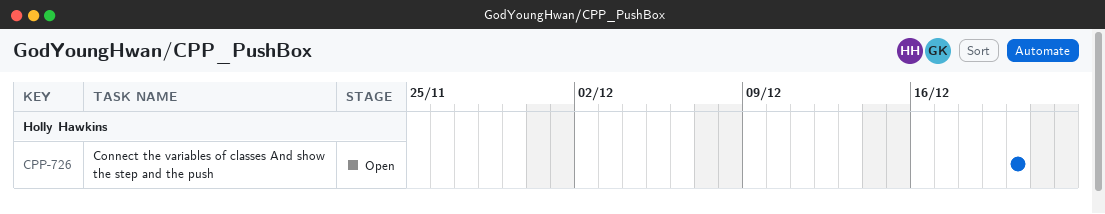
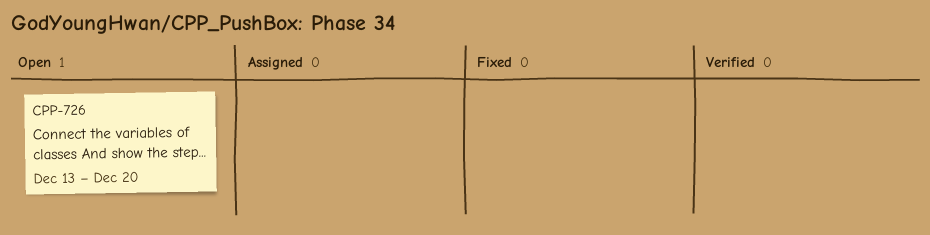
CPP-726, start: Dec 20 -> Dec 13

